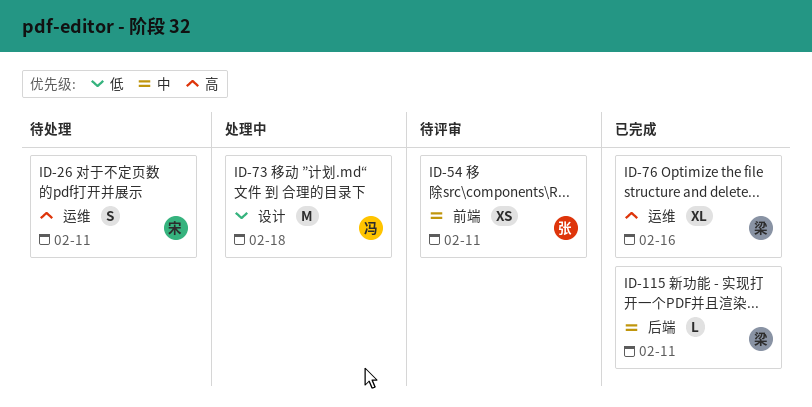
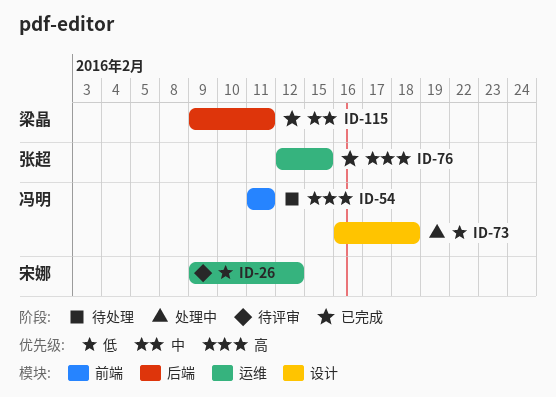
ID-26, status: 待处理 -> 待评审
ID-26, priority: 高 -> 低
ID-26, due: Feb 11 -> Feb 12
ID-54, status: 待评审 -> 待处理
ID-54, owner: 张超 -> 冯明
ID-54, priority: 中 -> 高
ID-76, owner: 梁晶 -> 张超
ID-76, due: Feb 16 -> Feb 15

